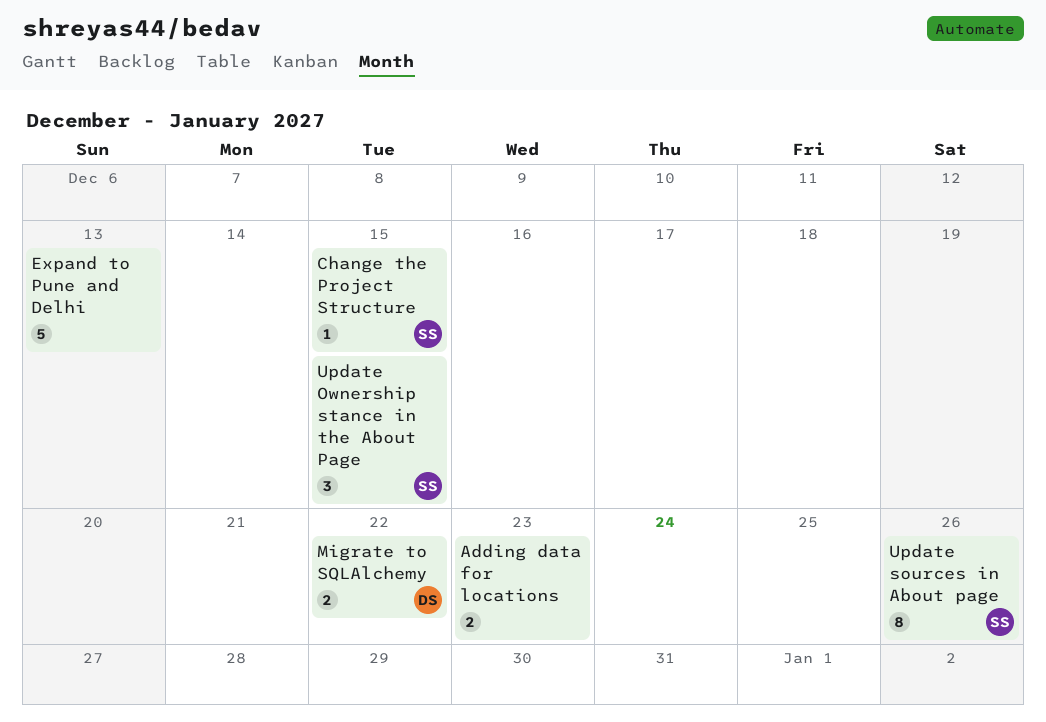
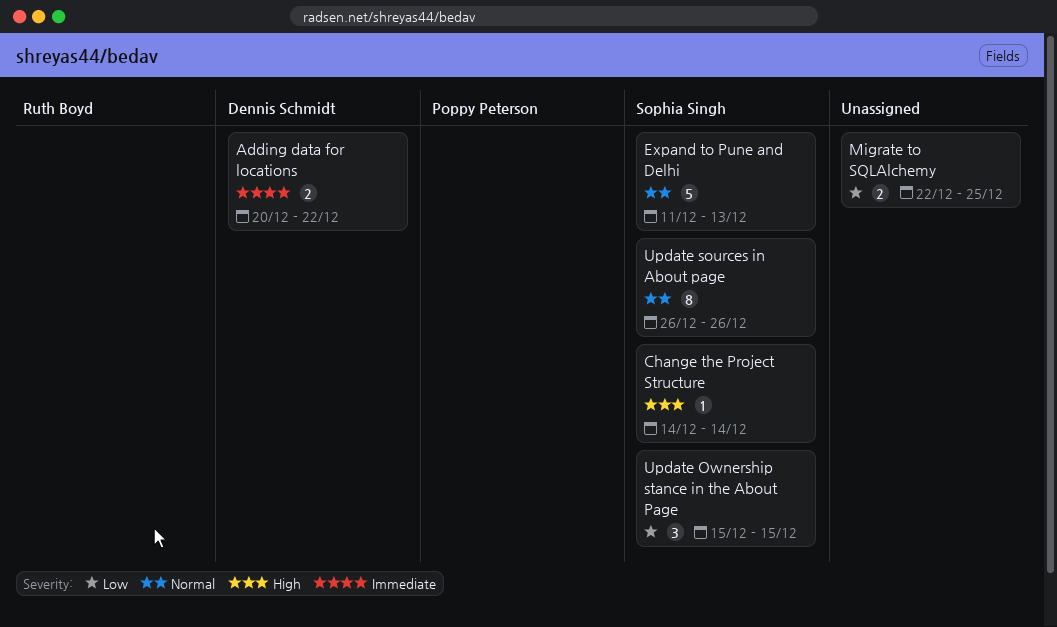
Adding data for locations, owner: none -> Dennis Schmidt
Adding data for locations, due: Dec 23 -> Dec 22
Change the Project Structure, due: Dec 15 -> Dec 14
Expand to Pune and Delhi, owner: none -> Sophia Singh
Migrate to SQLAlchemy, owner: Dennis Schmidt -> none
Migrate to SQLAlchemy, due: Dec 22 -> Dec 25

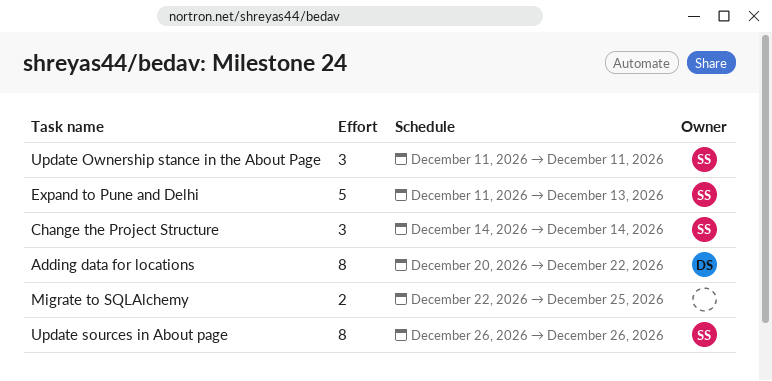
Adding data for locations, estimate: 2 -> 8
Change the Project Structure, estimate: 1 -> 3
Update Ownership stance in the About Page, start: Dec 15 -> Dec 11
Update Ownership stance in the About Page, due: Dec 15 -> Dec 11

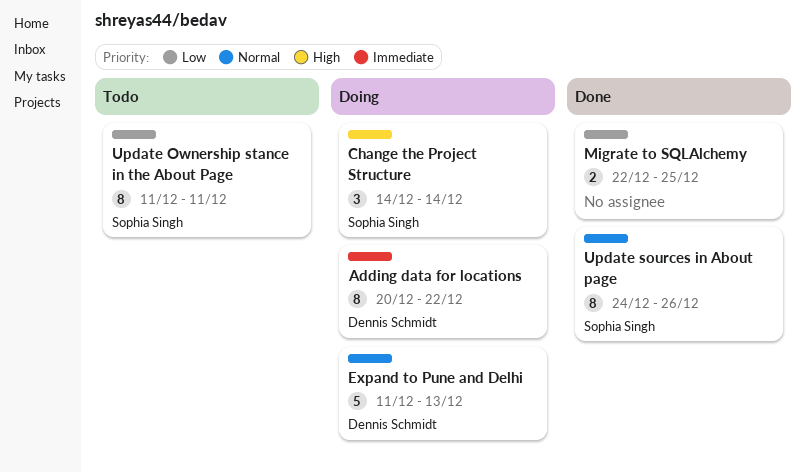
Expand to Pune and Delhi, owner: Sophia Singh -> Dennis Schmidt
Update Ownership stance in the About Page, estimate: 3 -> 8
Update sources in About page, start: Dec 26 -> Dec 24

